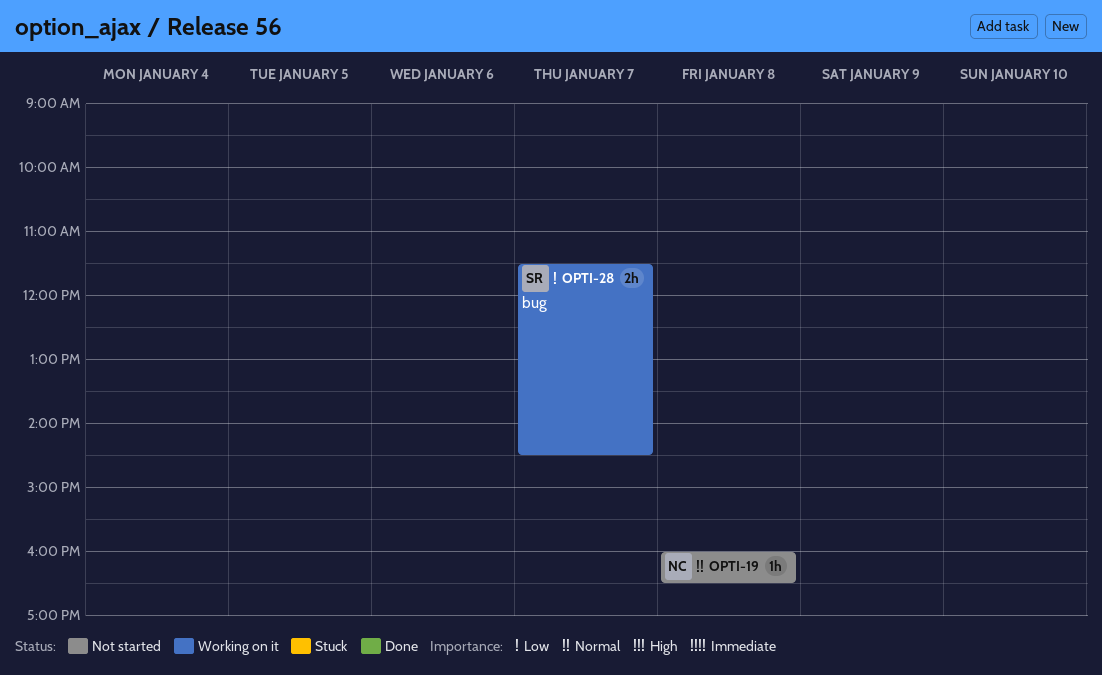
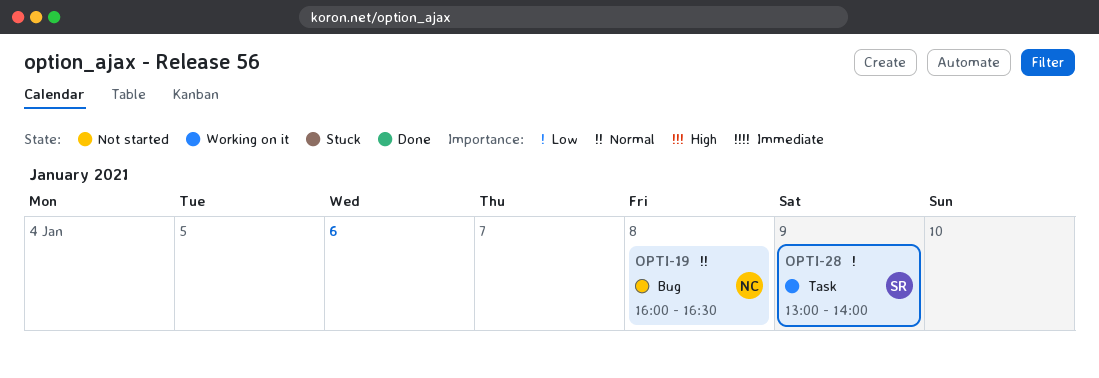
OPTI-28, day: Jan 7 -> Jan 9
OPTI-28, begins: 11:30 -> 13:00
OPTI-28, ends: 14:30 -> 14:00

